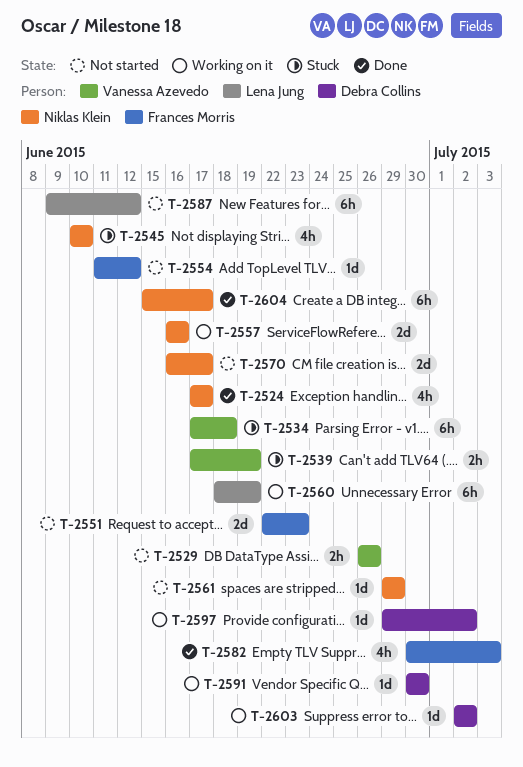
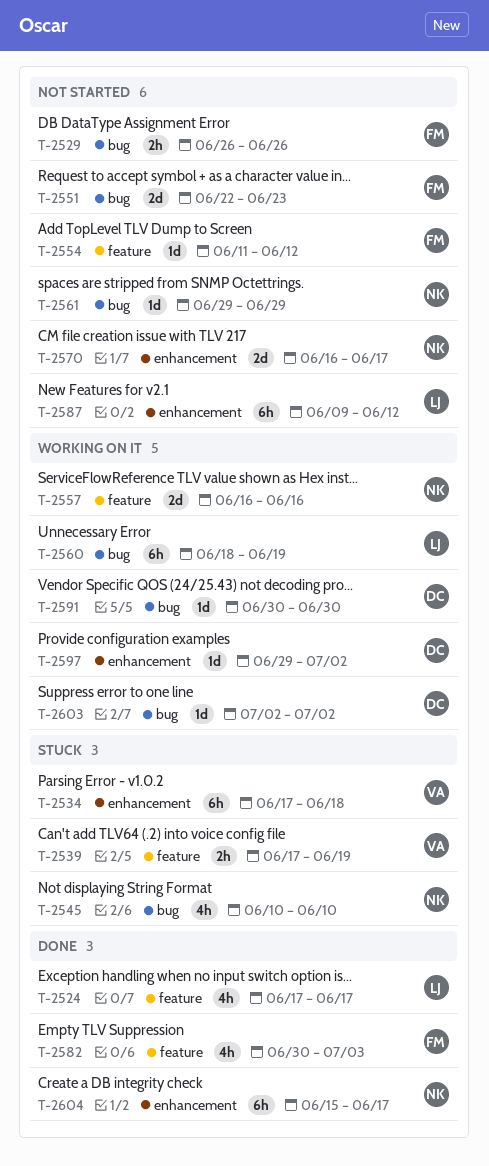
T-2524, owner: Niklas Klein -> Lena Jung
T-2529, owner: Vanessa Azevedo -> Frances Morris

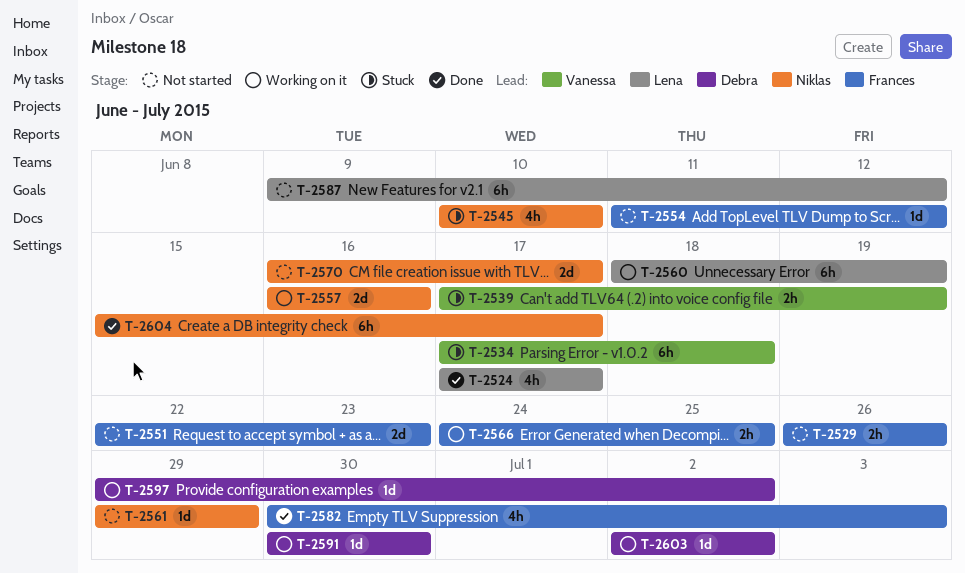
T-2566: none -> present

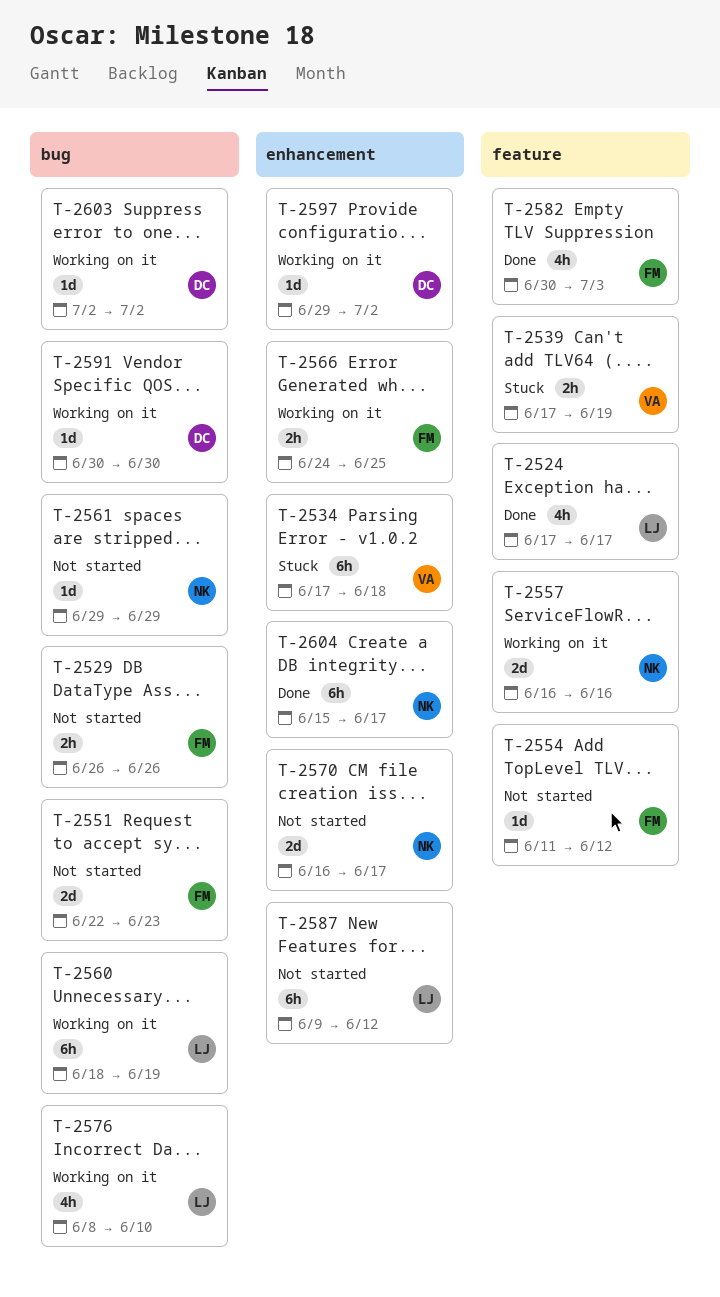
T-2545: present -> none
T-2576: none -> present

